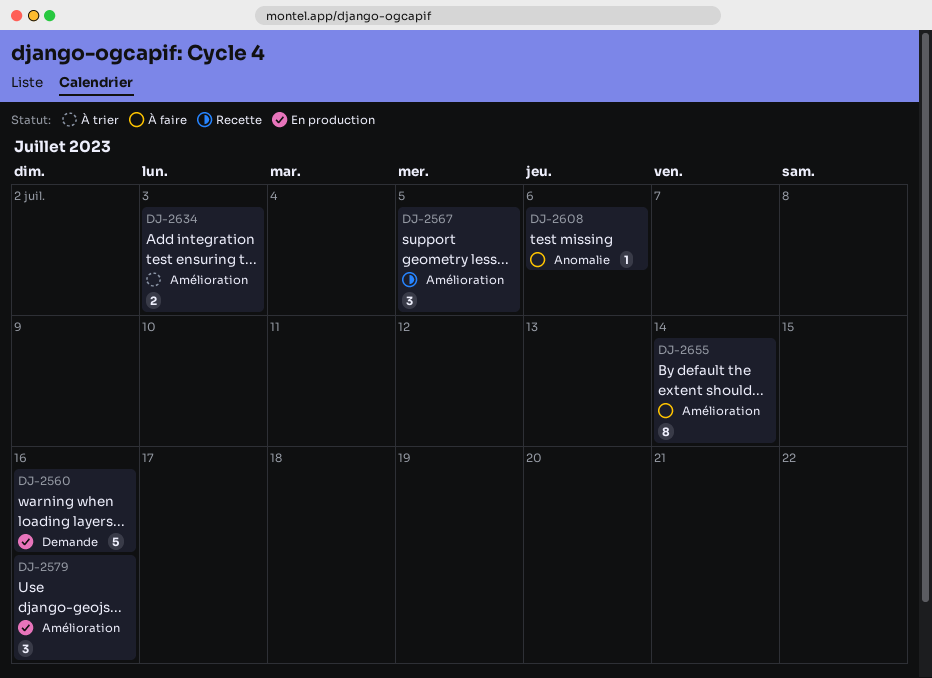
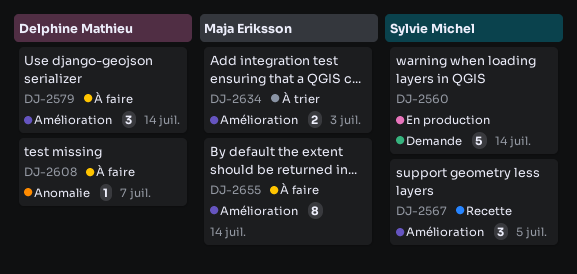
DJ-2560, due: Jul 16 -> Jul 14
DJ-2579, status: En production -> À faire
DJ-2579, due: Jul 16 -> Jul 14
DJ-2608, due: Jul 6 -> Jul 7

